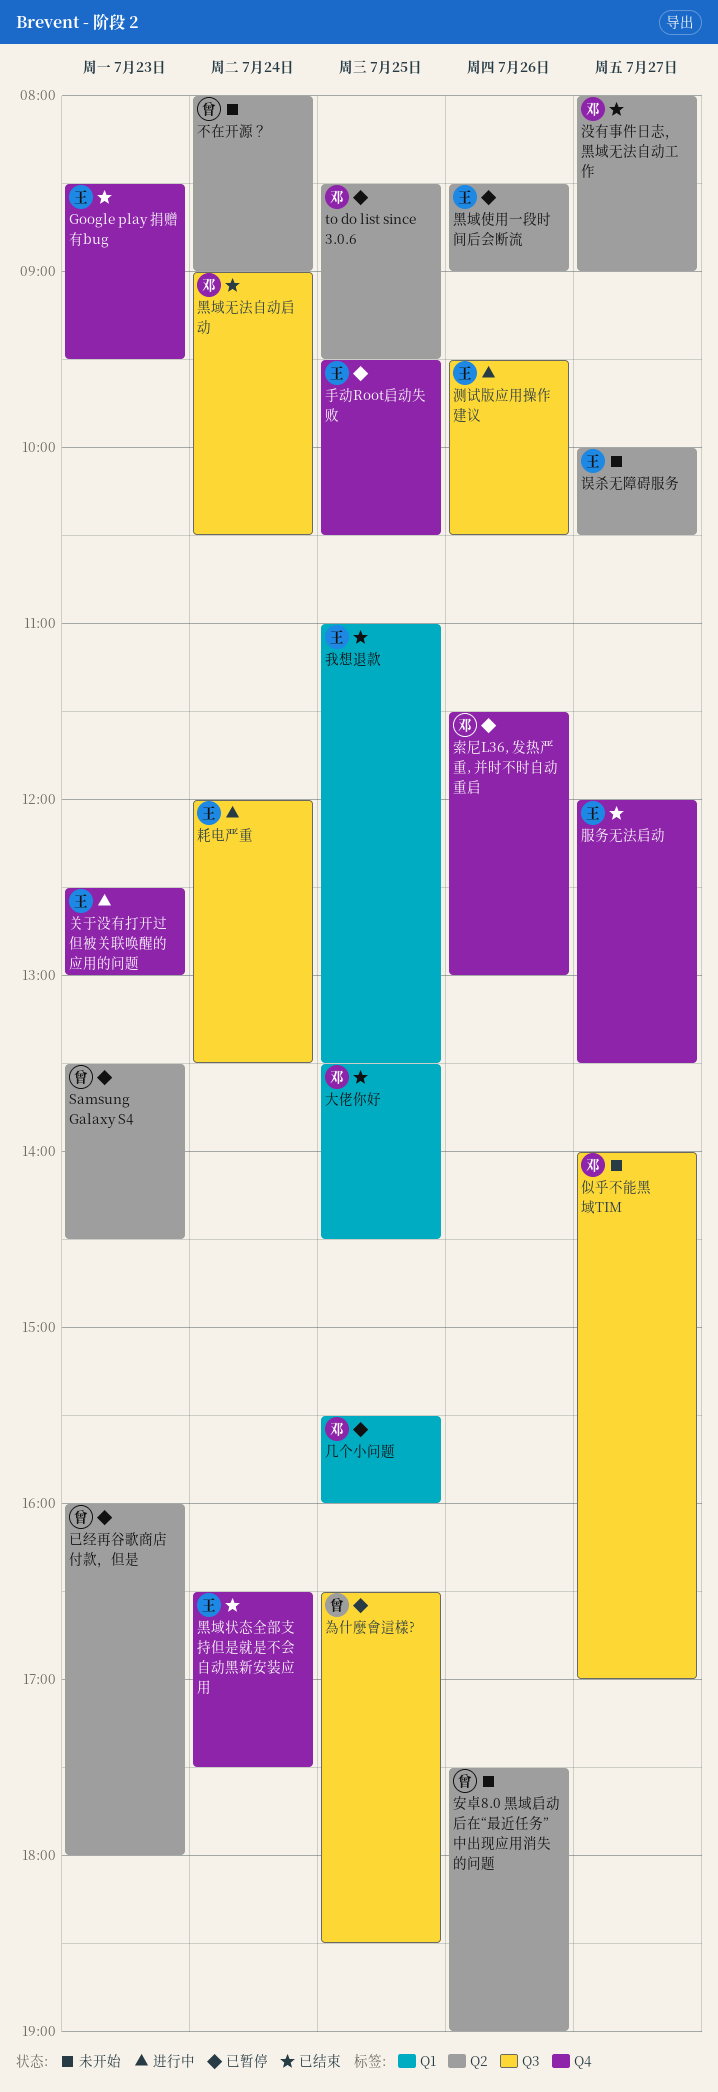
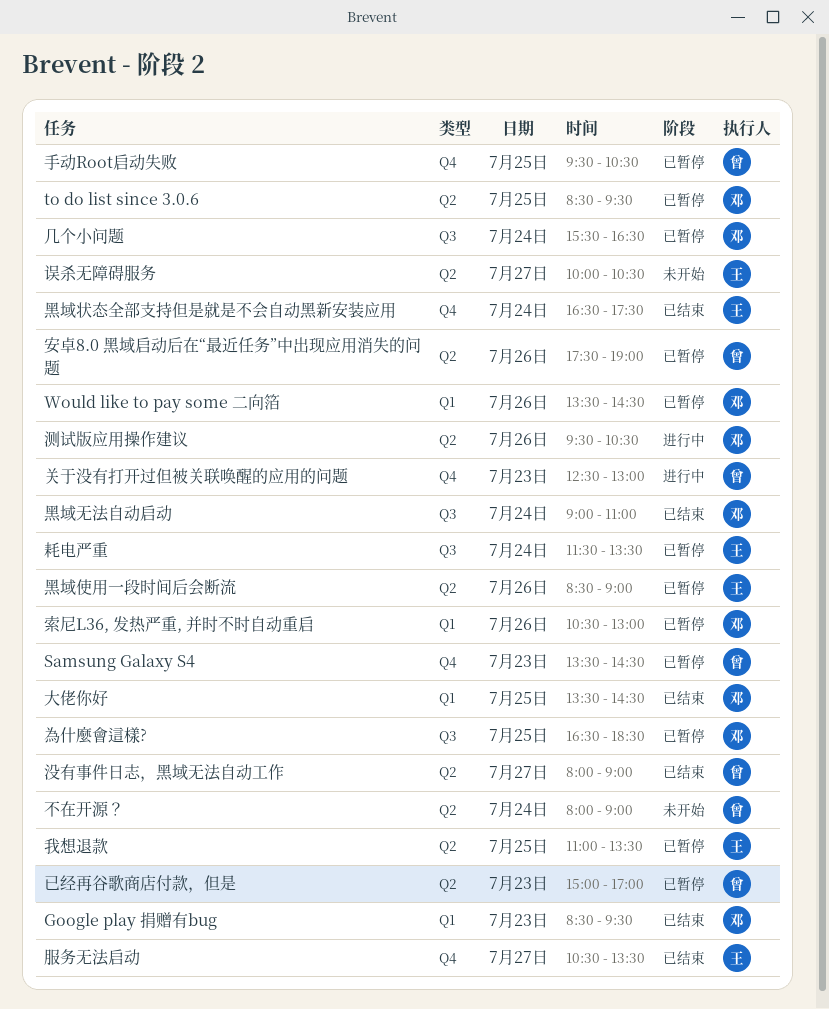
Google play 捐赠有bug, owner: 王 -> 邓
Google play 捐赠有bug, label: Q4 -> Q1
Samsung Galaxy S4, label: Q2 -> Q4
Would like to pay some 二向箔: none -> present
似乎不能黑域TIM: present -> none
关于没有打开过但被关联唤醒的应用的问题, owner: 王 -> 曾
几个小问题, label: Q1 -> Q3
几个小问题, day: Jul 25 -> Jul 24
几个小问题, ends: 16:00 -> 16:30
安卓8.0 黑域启动后在“最近任务”中出现应用消失的问题, status: 未开始 -> 已暂停
已经再谷歌商店付款，但是, begins: 16:00 -> 15:00
已经再谷歌商店付款，但是, ends: 18:00 -> 17:00
我想退款, status: 已结束 -> 已暂停
我想退款, label: Q1 -> Q2
手动Root启动失败, owner: 王 -> 曾
服务无法启动, begins: 12:00 -> 10:30
没有事件日志，黑域无法自动工作, owner: 邓 -> 曾
测试版应用操作建议, owner: 王 -> 邓
测试版应用操作建议, label: Q3 -> Q2
為什麼會這樣?, owner: 曾 -> 邓
索尼L36, 发热严重, 并时不时自动重启, label: Q4 -> Q1
索尼L36, 发热严重, 并时不时自动重启, begins: 11:30 -> 10:30
耗电严重, status: 进行中 -> 已暂停
耗电严重, begins: 12:00 -> 11:30
黑域无法自动启动, ends: 10:30 -> 11:00

